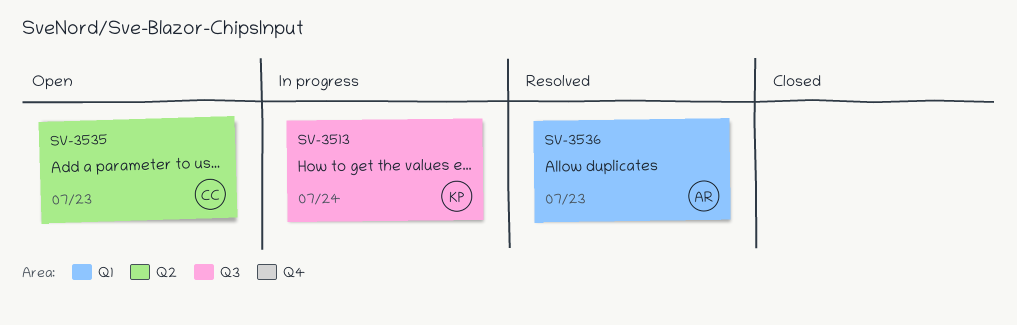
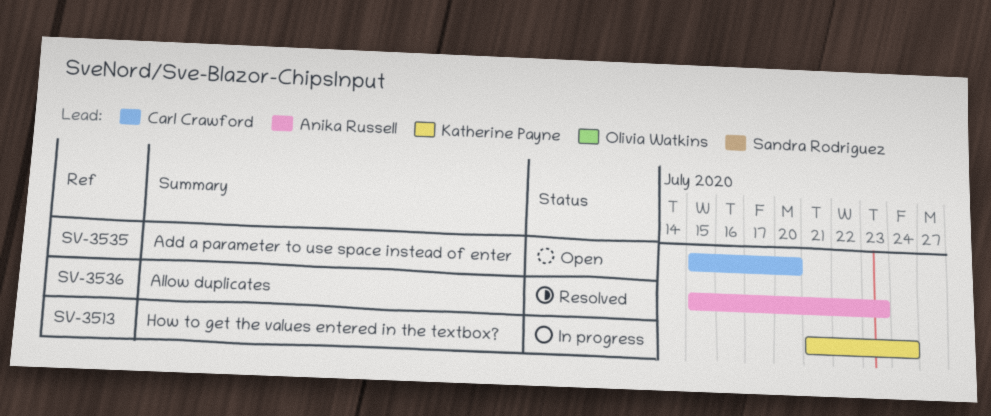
SV-3535, due: Jul 23 -> Jul 20

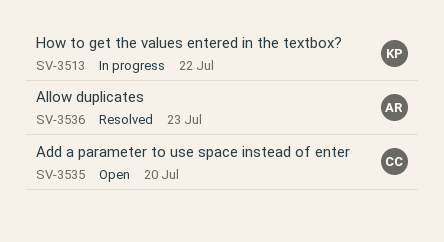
SV-3513, due: Jul 24 -> Jul 22

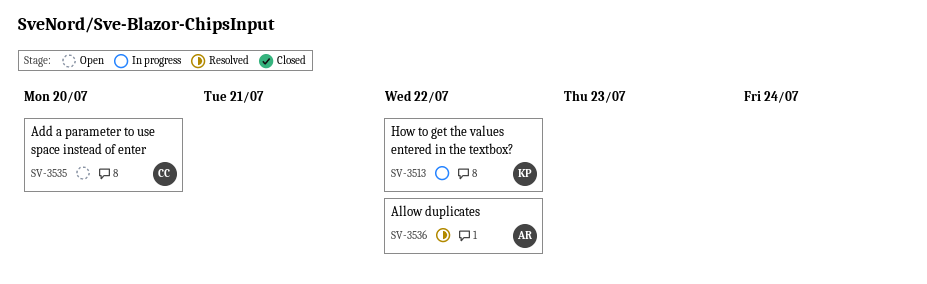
SV-3536, due: Jul 23 -> Jul 22

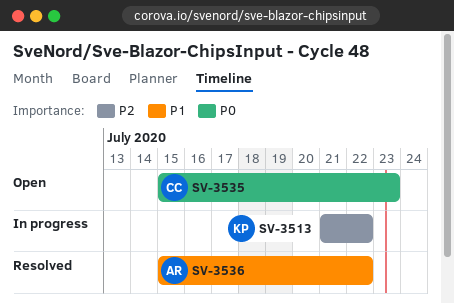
SV-3535, due: Jul 20 -> Jul 23

